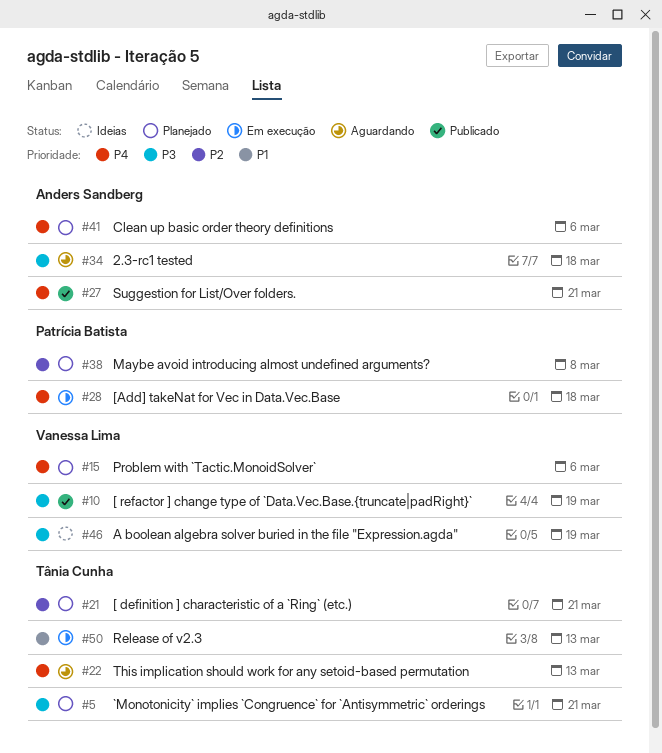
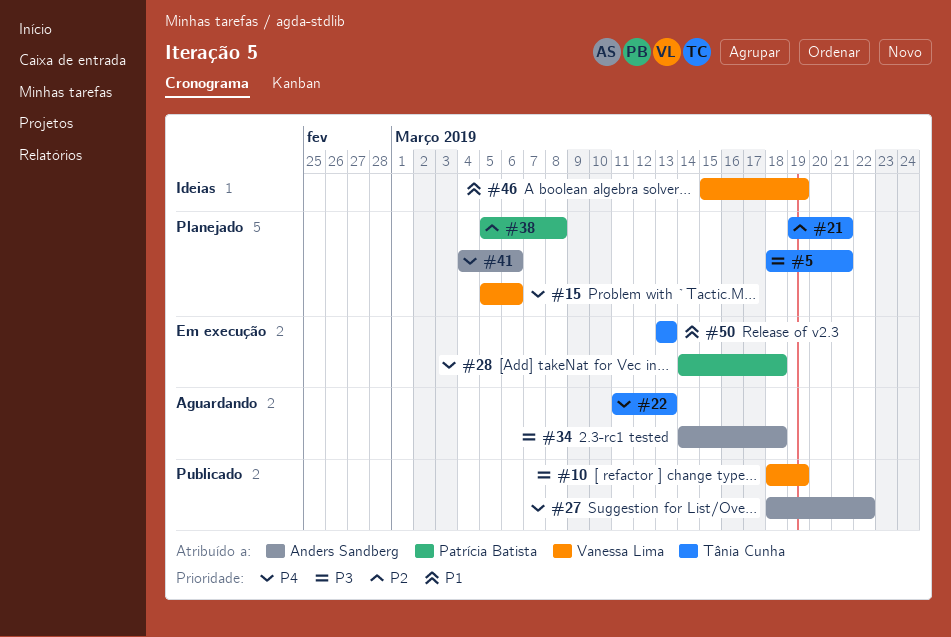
#27, due: Mar 21 -> Mar 22
#46, priority: P3 -> P1

